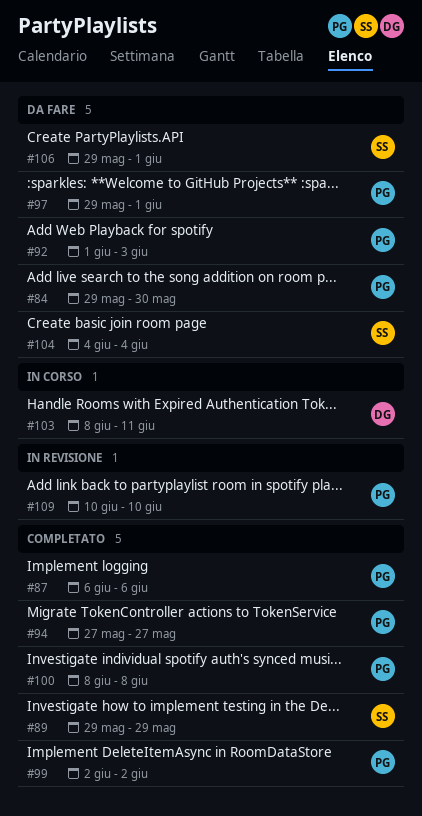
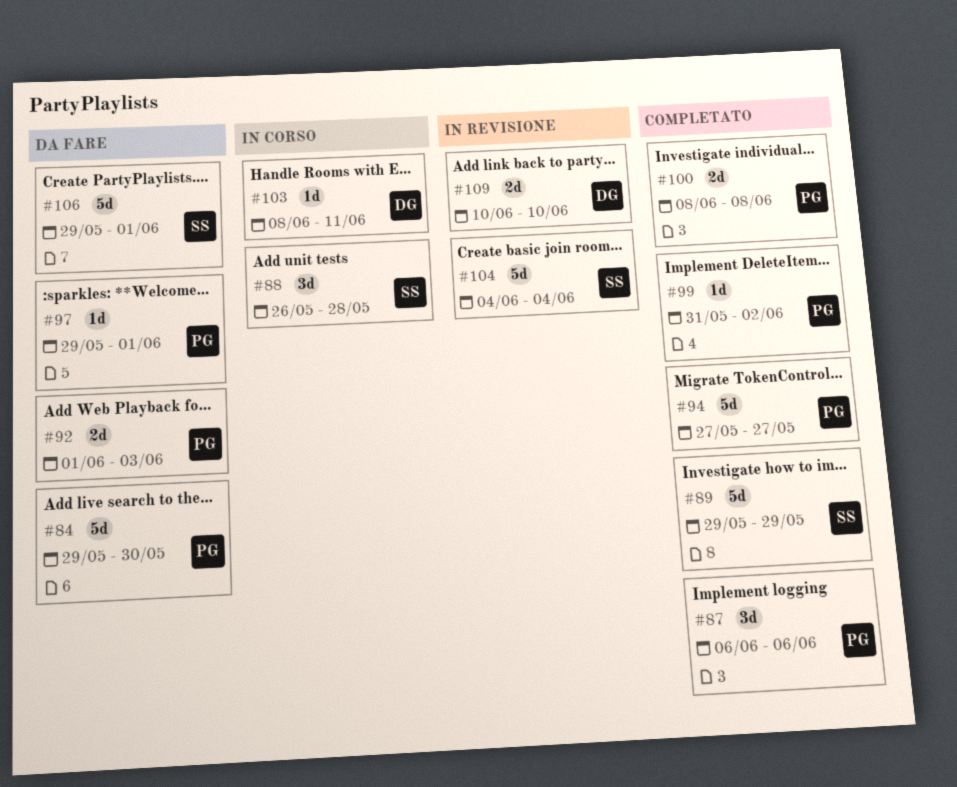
#88: none -> present
#99, start: Jun 2 -> May 31
#104, status: Da fare -> In revisione
#109, owner: PG -> DG

